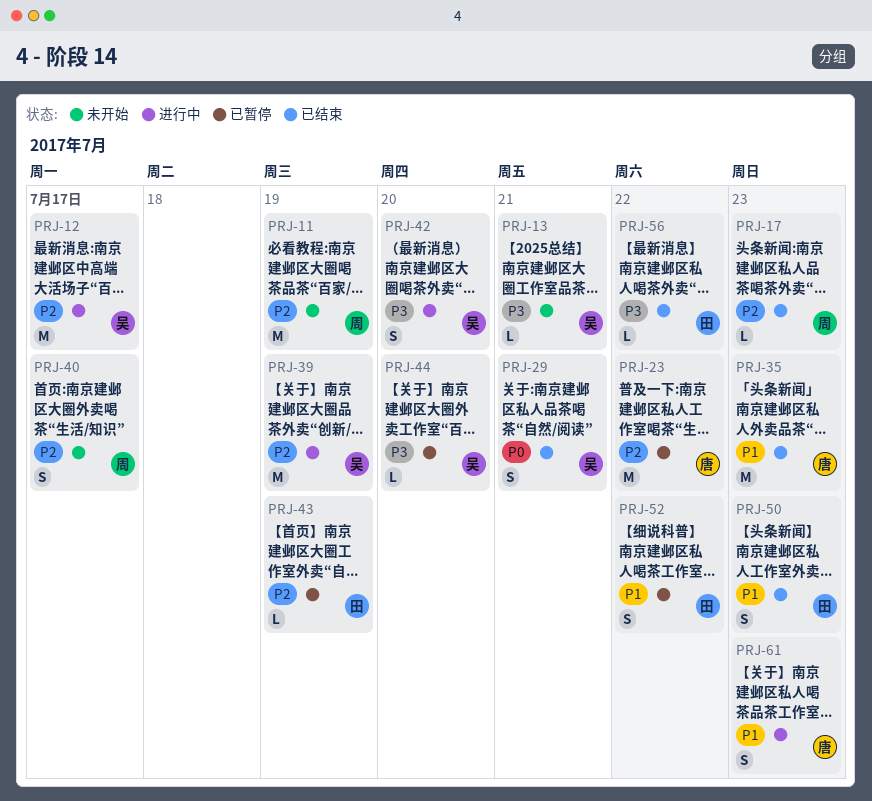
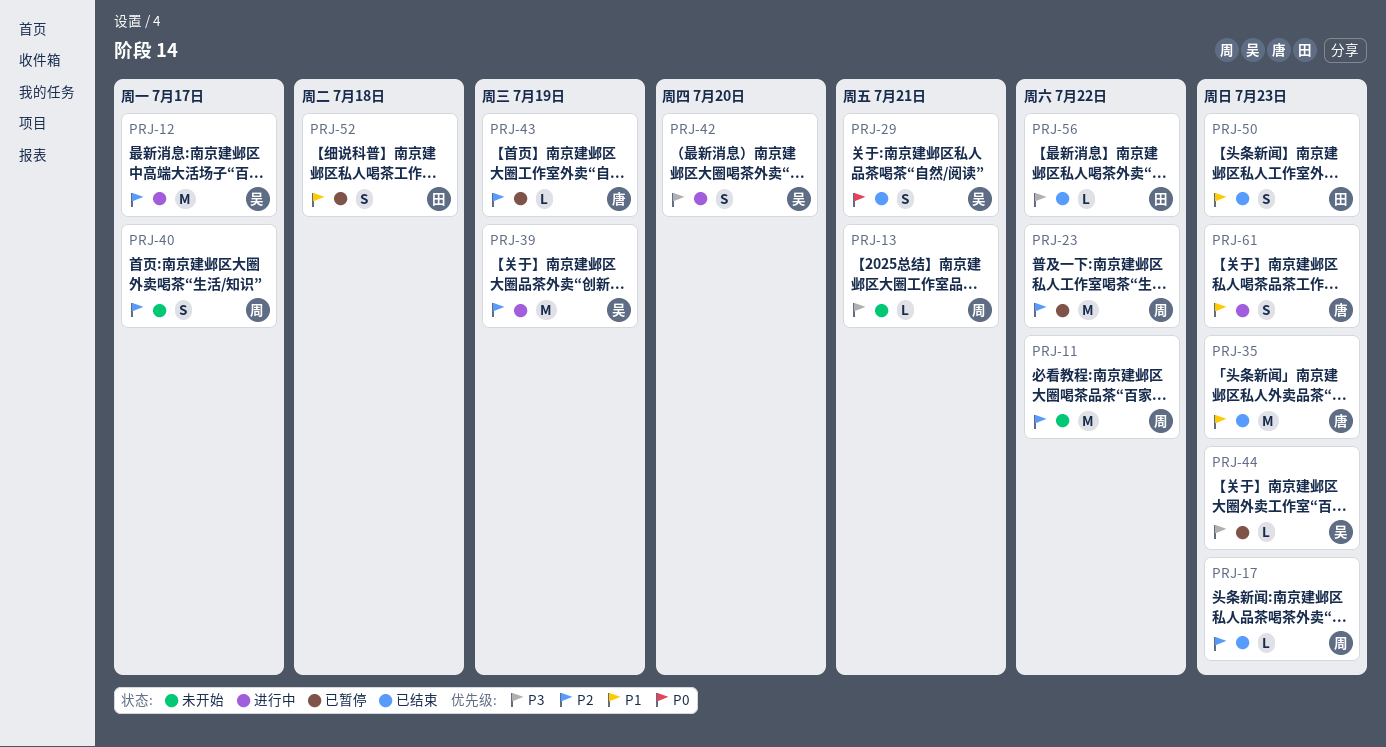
PRJ-11, due: Jul 19 -> Jul 22
PRJ-13, owner: 吴 -> 周
PRJ-23, owner: 唐 -> 周
PRJ-43, owner: 田 -> 唐
PRJ-44, due: Jul 20 -> Jul 23
PRJ-52, due: Jul 22 -> Jul 18

